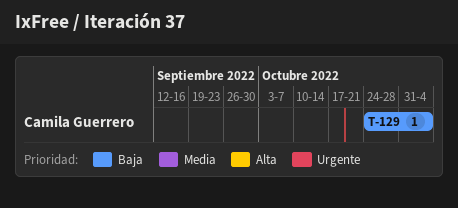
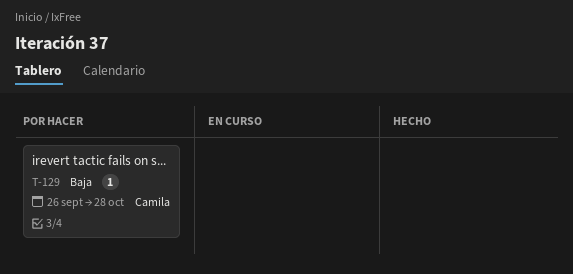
T-129, start: Oct 24 -> Sep 26
T-129, due: Nov 4 -> Oct 28

